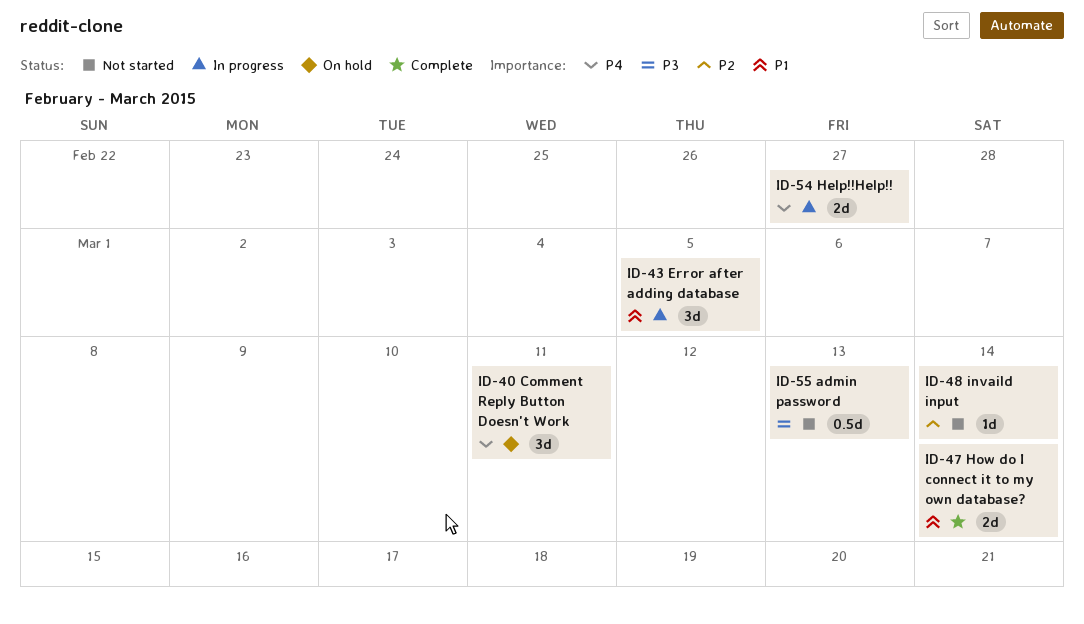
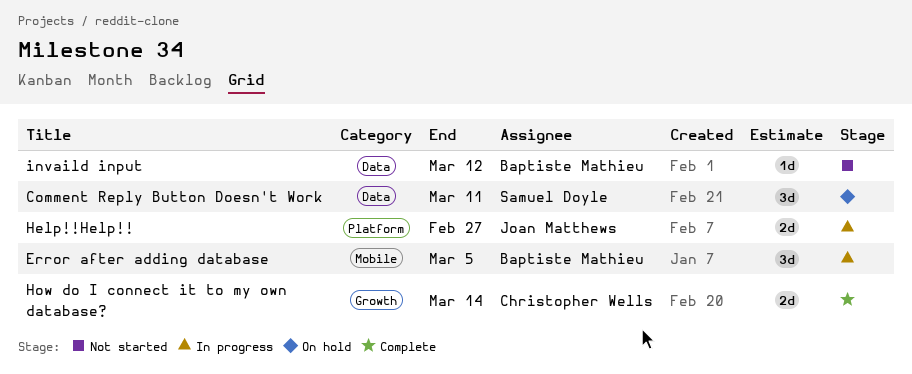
admin password: present -> none
invaild input, due: Mar 14 -> Mar 12

